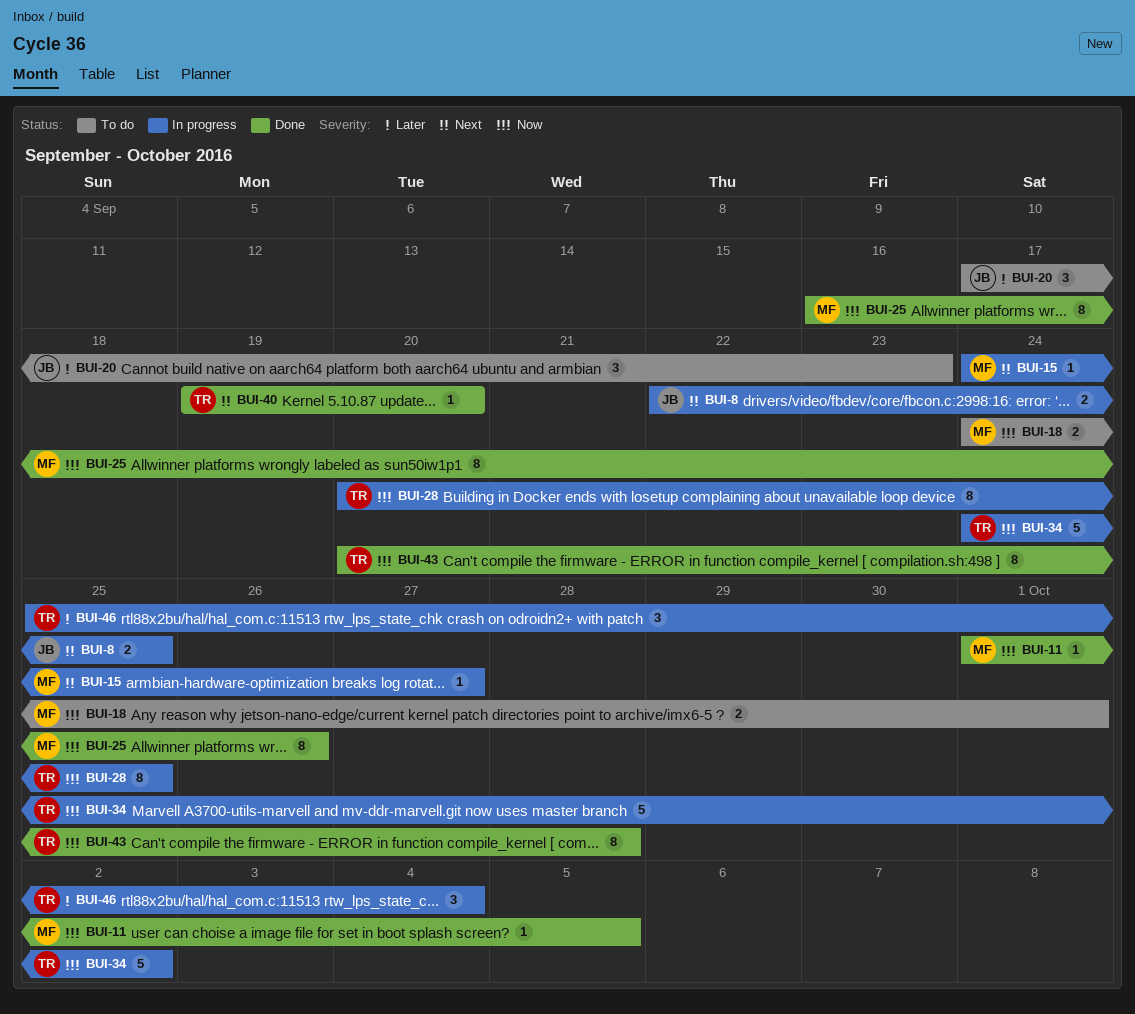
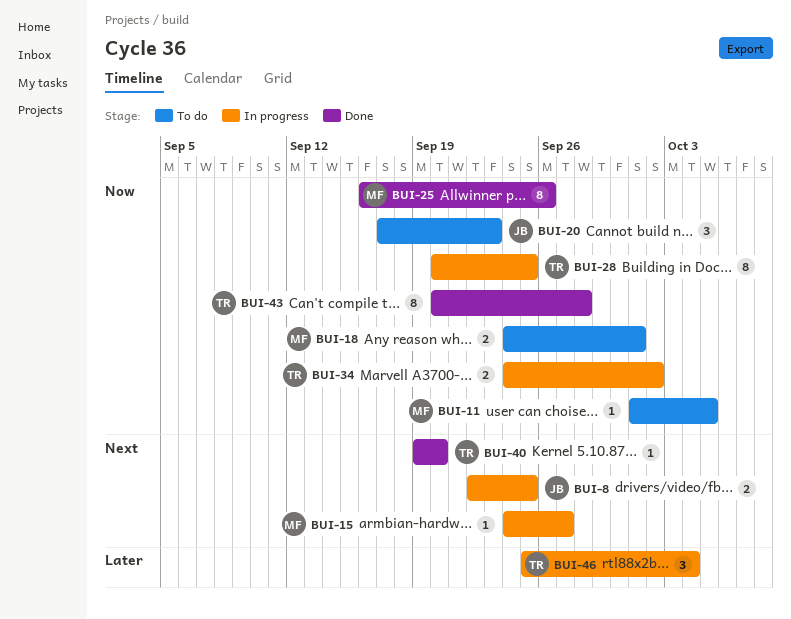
BUI-11, status: Done -> To do
BUI-20, priority: Later -> Now
BUI-34, estimate: 5 -> 2

